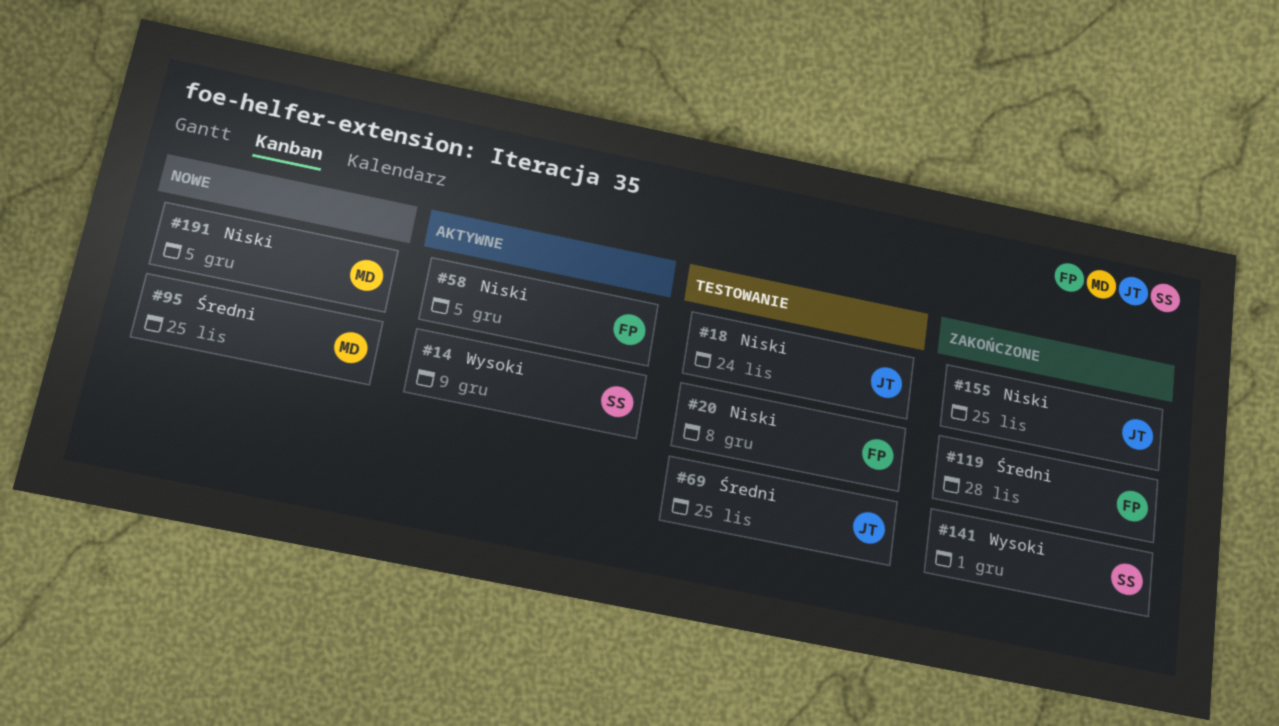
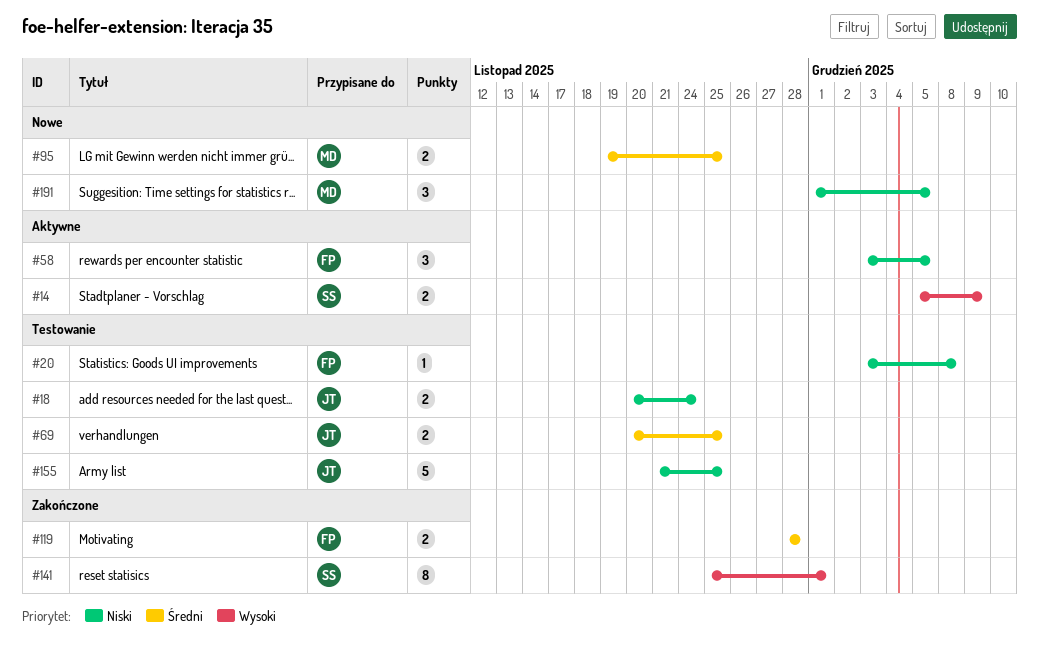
#155, status: Zakończone -> Testowanie

